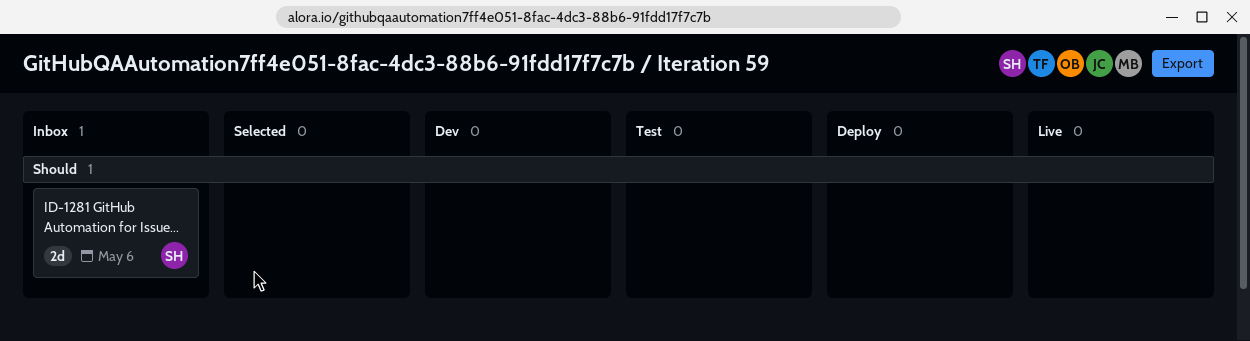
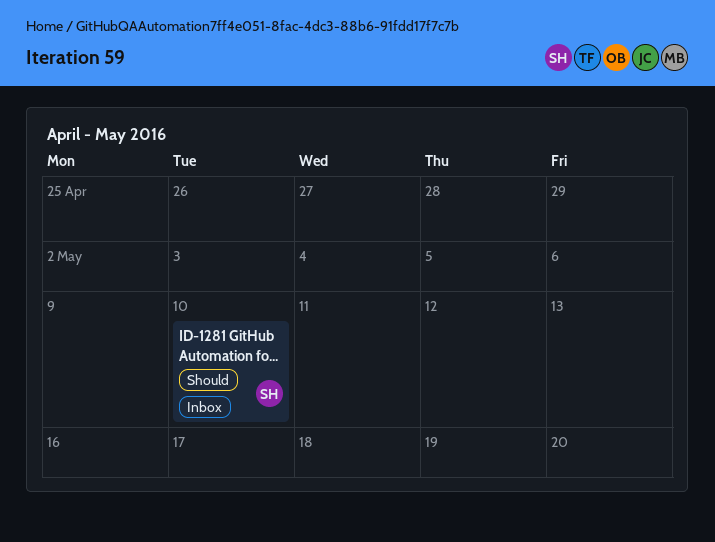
ID-1281, due: May 6 -> May 10

